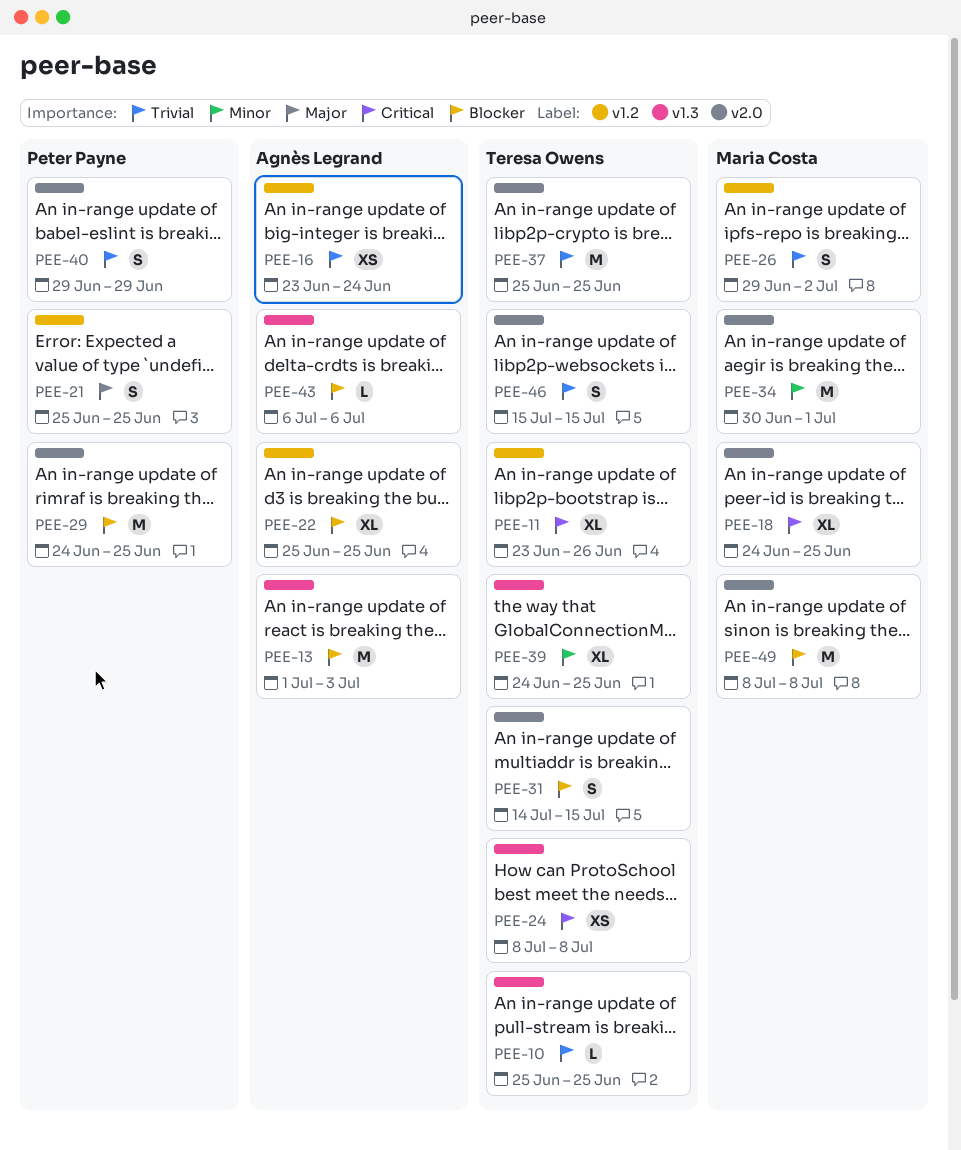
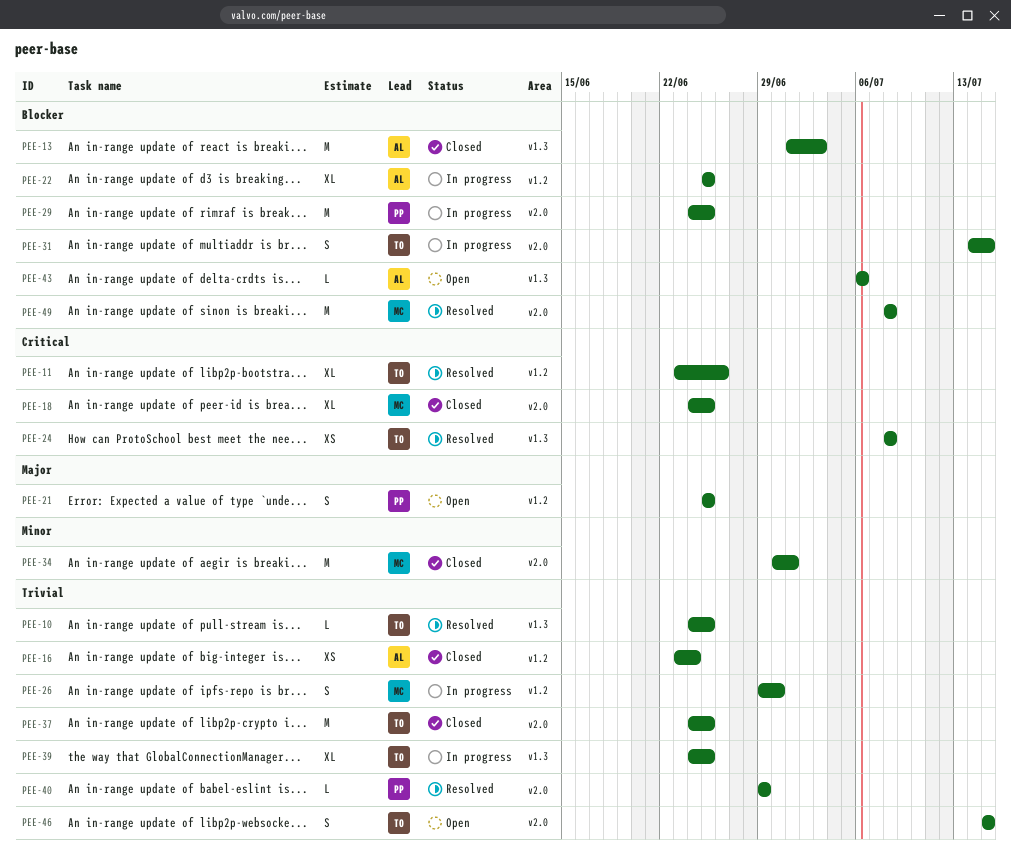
PEE-10, start: Jun 25 -> Jun 24
PEE-26, due: Jul 2 -> Jun 30
PEE-37, start: Jun 25 -> Jun 24
PEE-39, priority: Minor -> Trivial
PEE-40, estimate: S -> L

